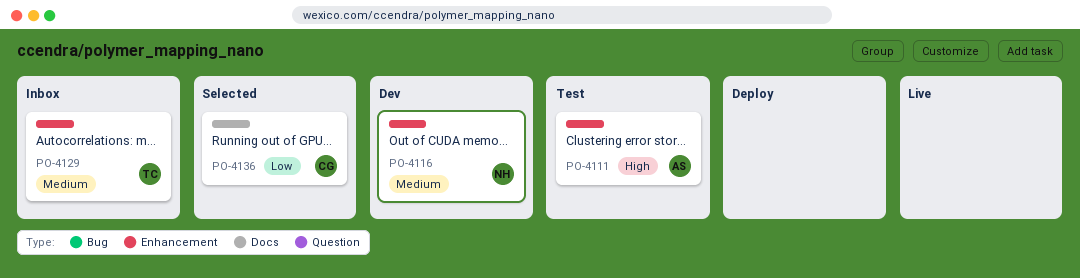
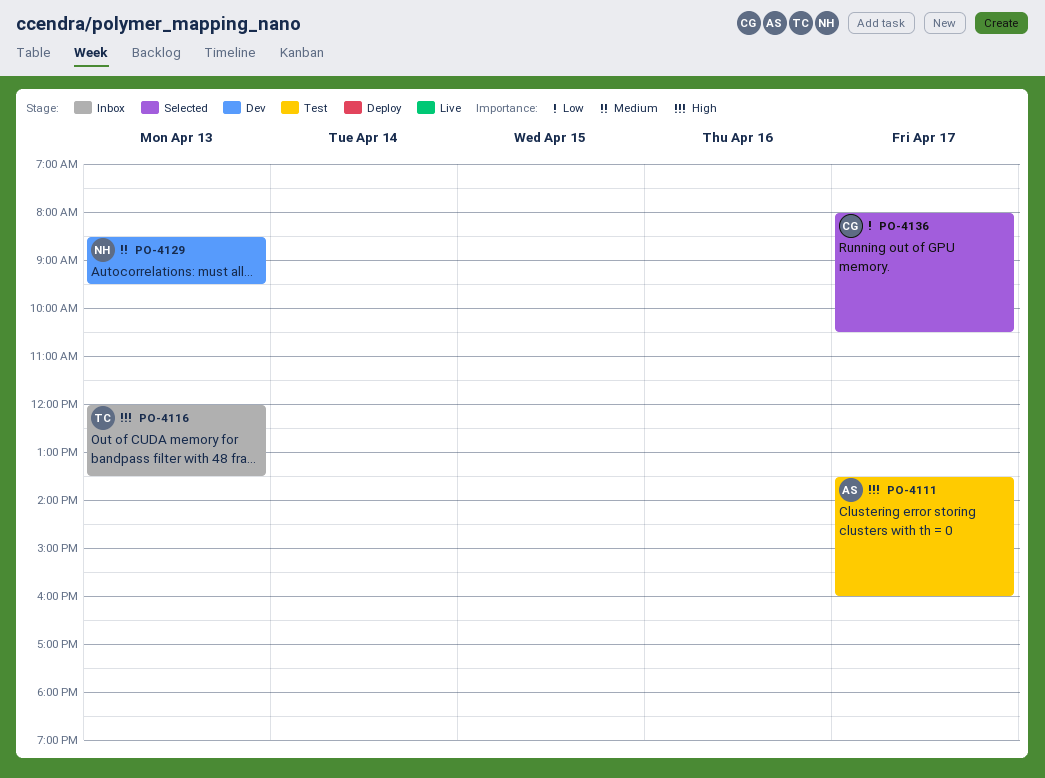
PO-4116, status: Dev -> Inbox
PO-4116, owner: NH -> TC
PO-4116, priority: Medium -> High
PO-4129, status: Inbox -> Dev
PO-4129, owner: TC -> NH

